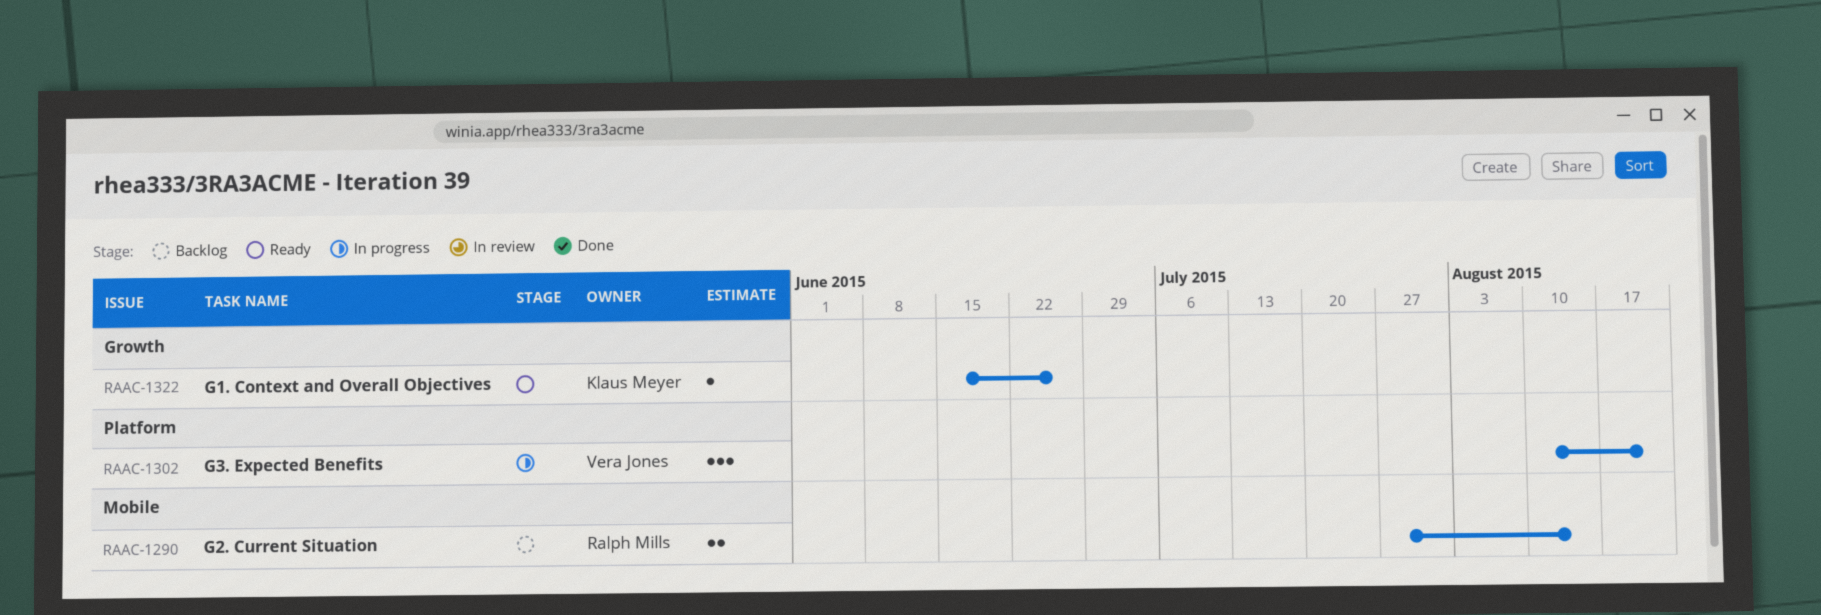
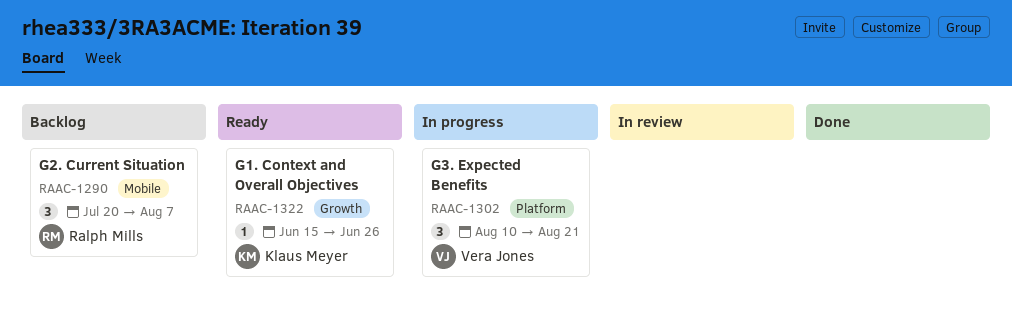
RAAC-1290, estimate: 2 -> 3
RAAC-1290, start: Jul 27 -> Jul 20
RAAC-1290, due: Aug 14 -> Aug 7

